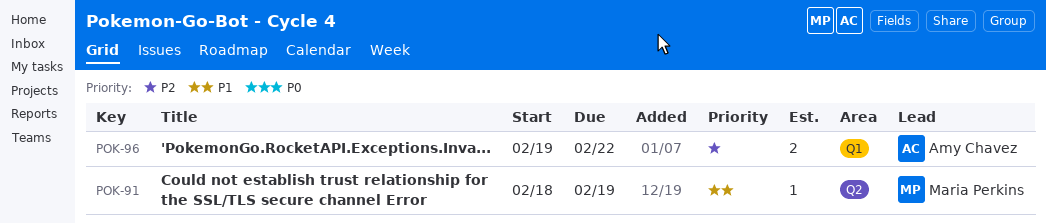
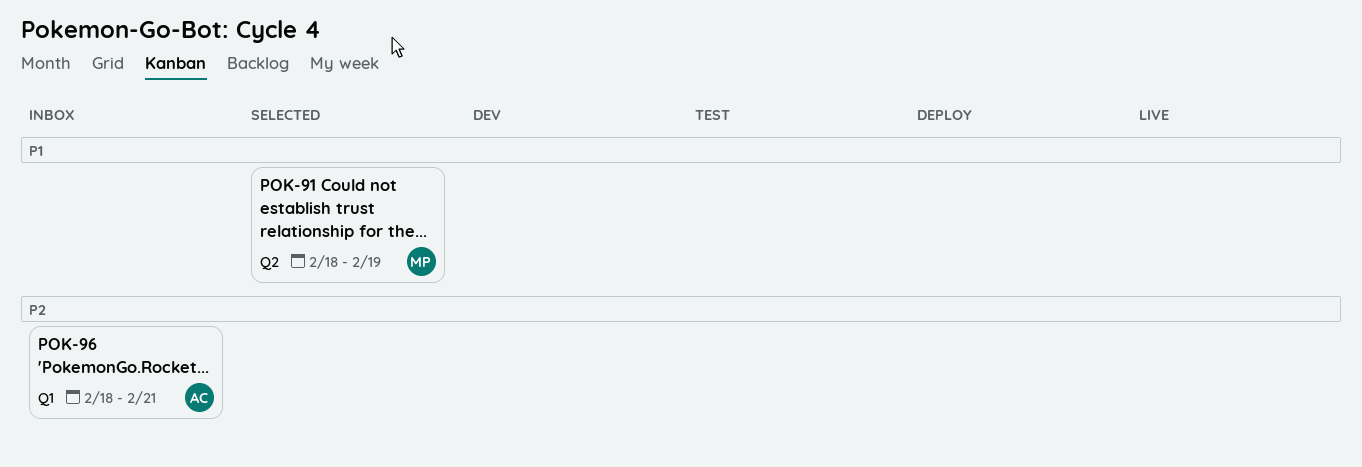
POK-96, start: Feb 19 -> Feb 18
POK-96, due: Feb 22 -> Feb 21

